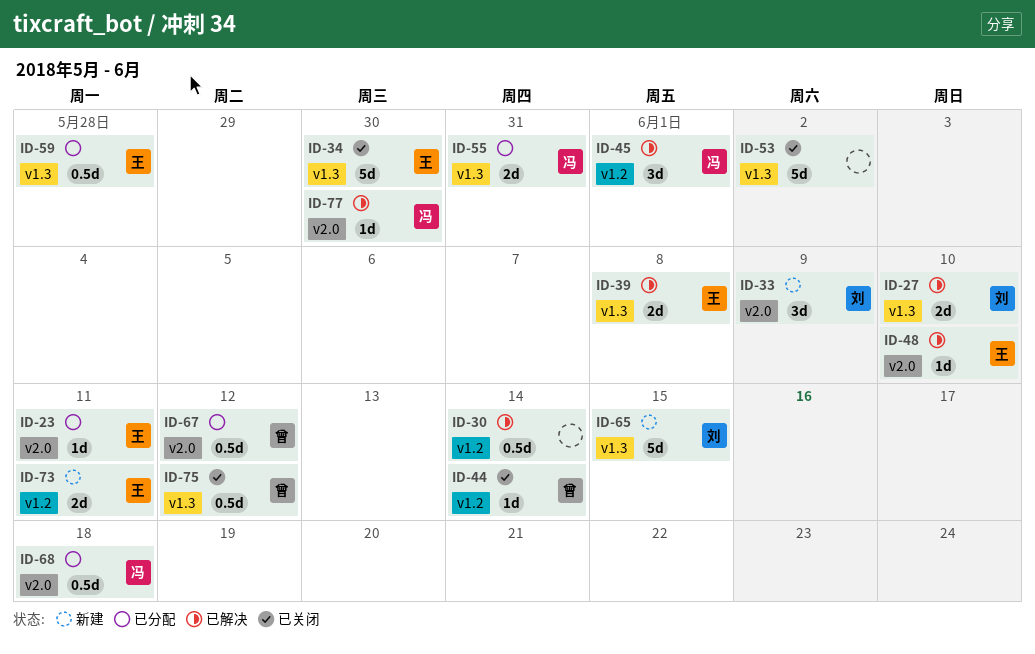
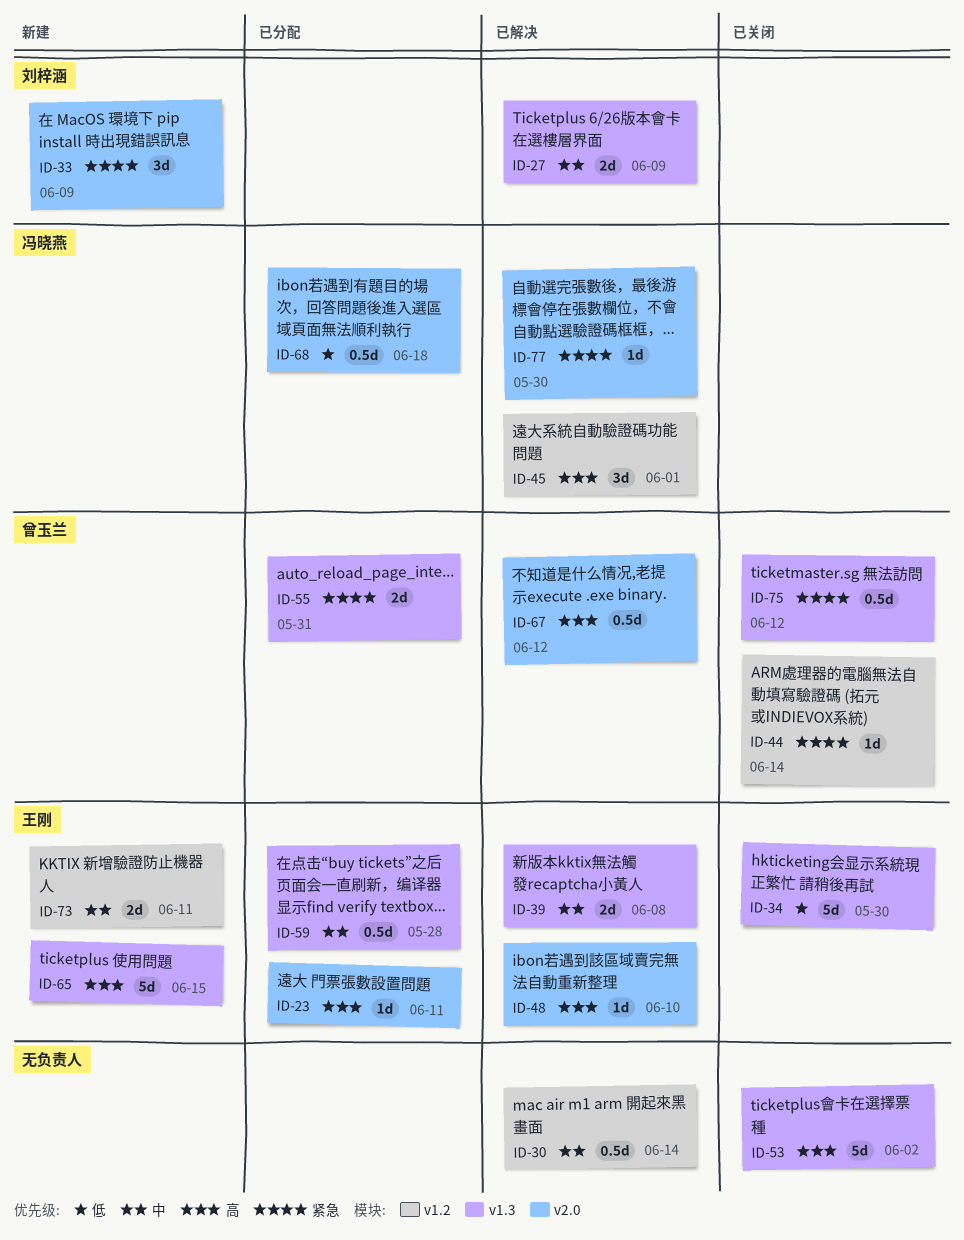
ID-27, due: Jun 10 -> Jun 9
ID-55, owner: 冯晓燕 -> 曾玉兰
ID-65, owner: 刘梓涵 -> 王刚
ID-67, status: 已分配 -> 已解决

